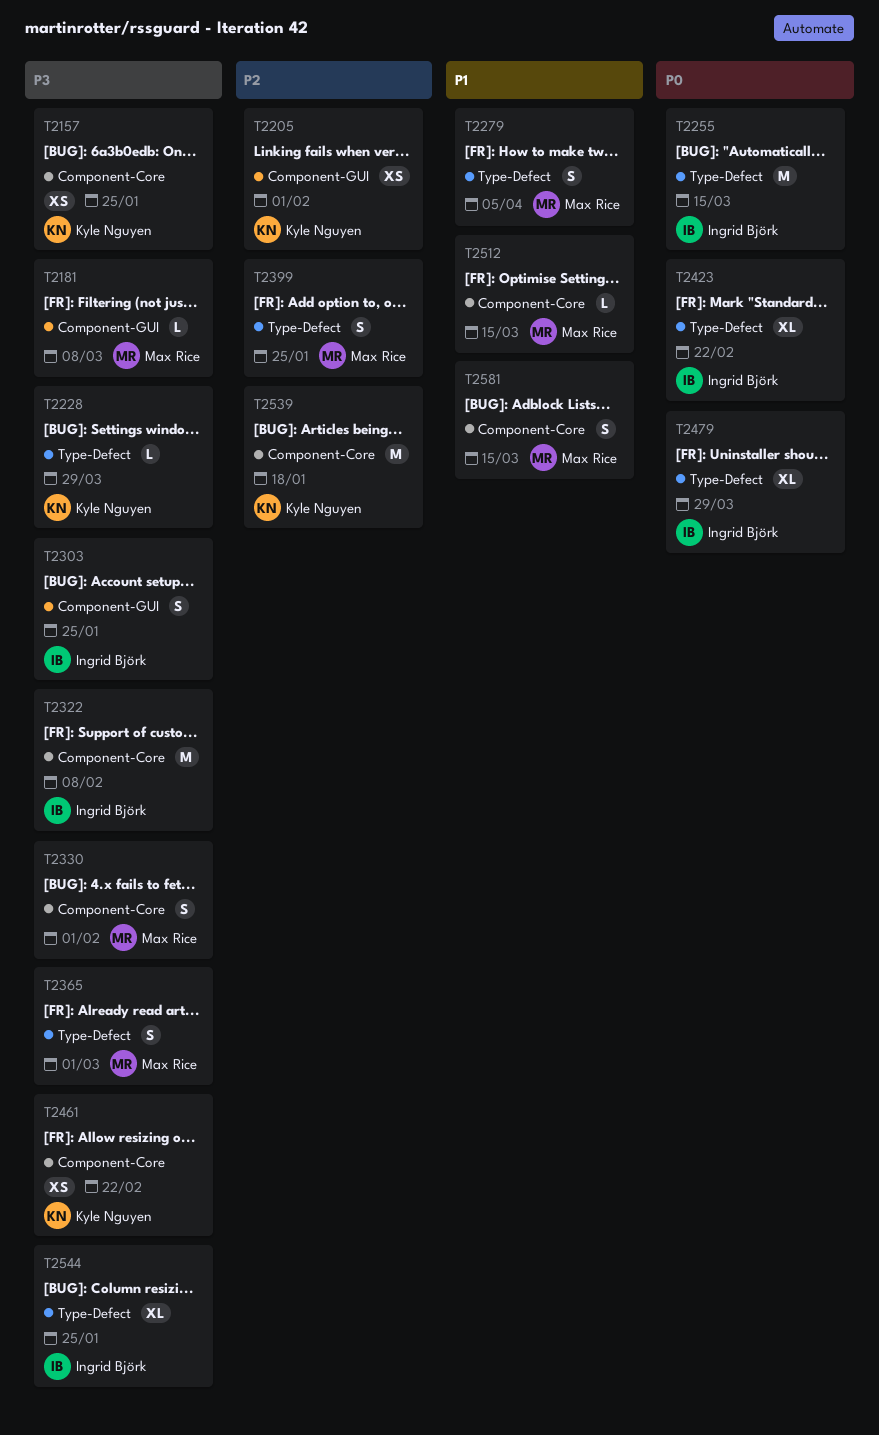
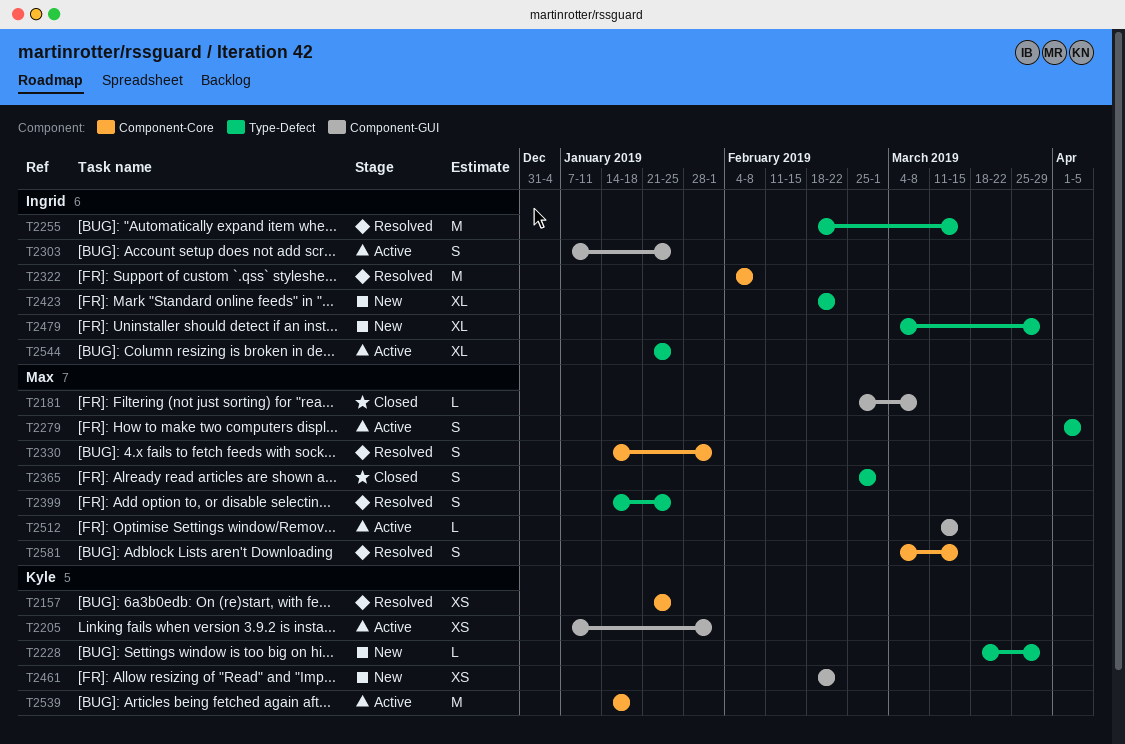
T2461, label: Component-Core -> Component-GUI
T2512, label: Component-Core -> Component-GUI

